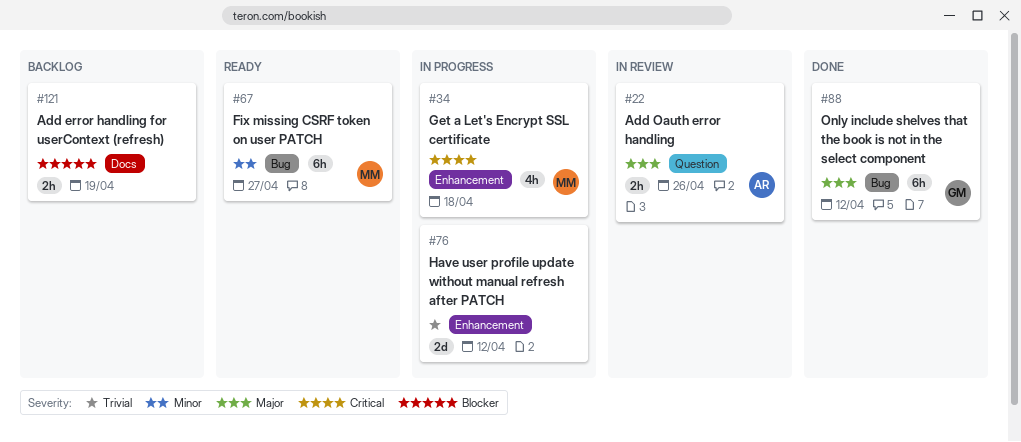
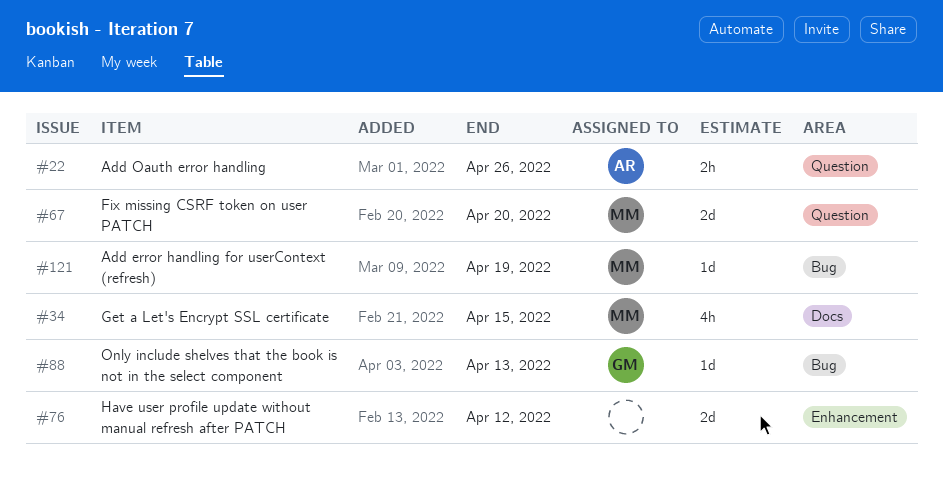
#34, label: Enhancement -> Docs
#34, due: Apr 18 -> Apr 15
#67, label: Bug -> Question
#67, estimate: 6h -> 2d
#67, due: Apr 27 -> Apr 20
#88, estimate: 6h -> 1d
#88, due: Apr 12 -> Apr 13
#121, owner: none -> MM
#121, label: Docs -> Bug
#121, estimate: 2h -> 1d

